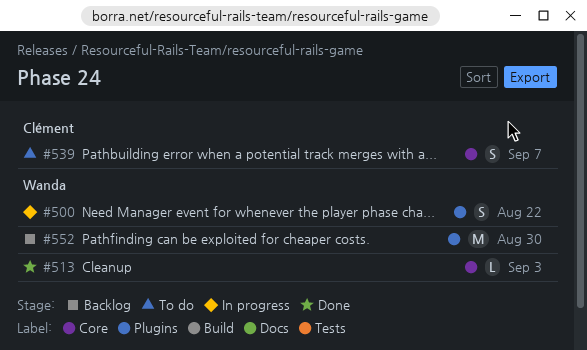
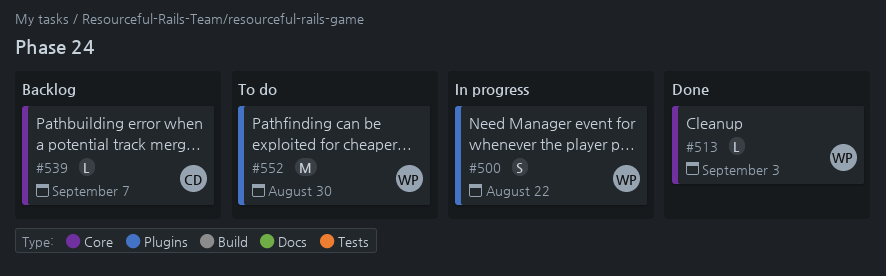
#539, status: To do -> Backlog
#539, estimate: S -> L
#552, status: Backlog -> To do

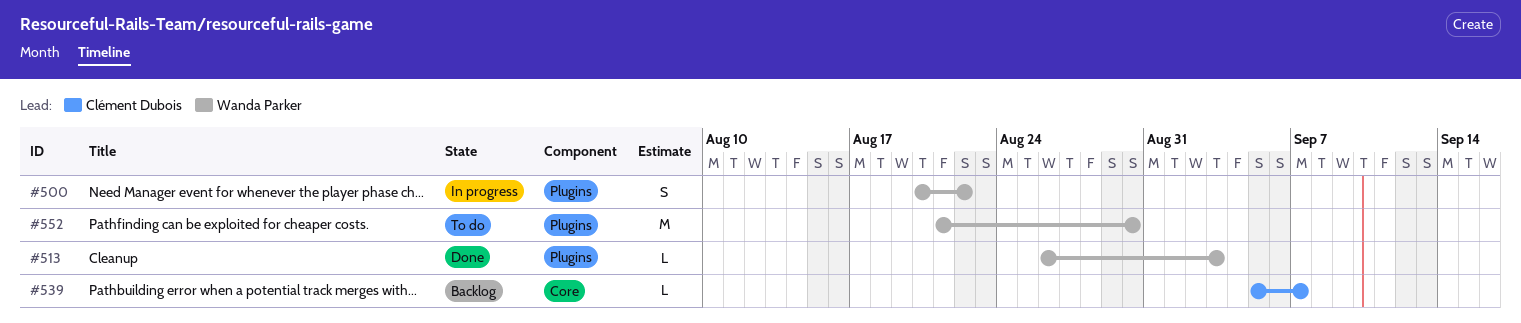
#513, label: Core -> Plugins

